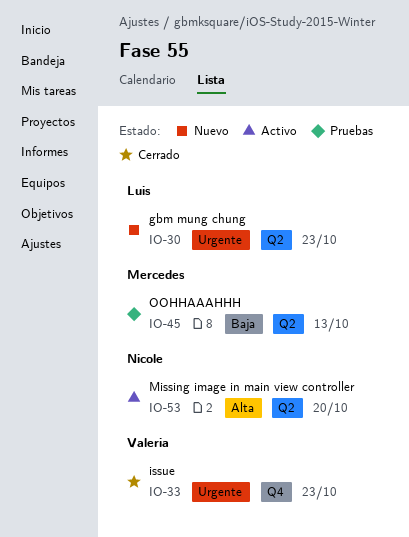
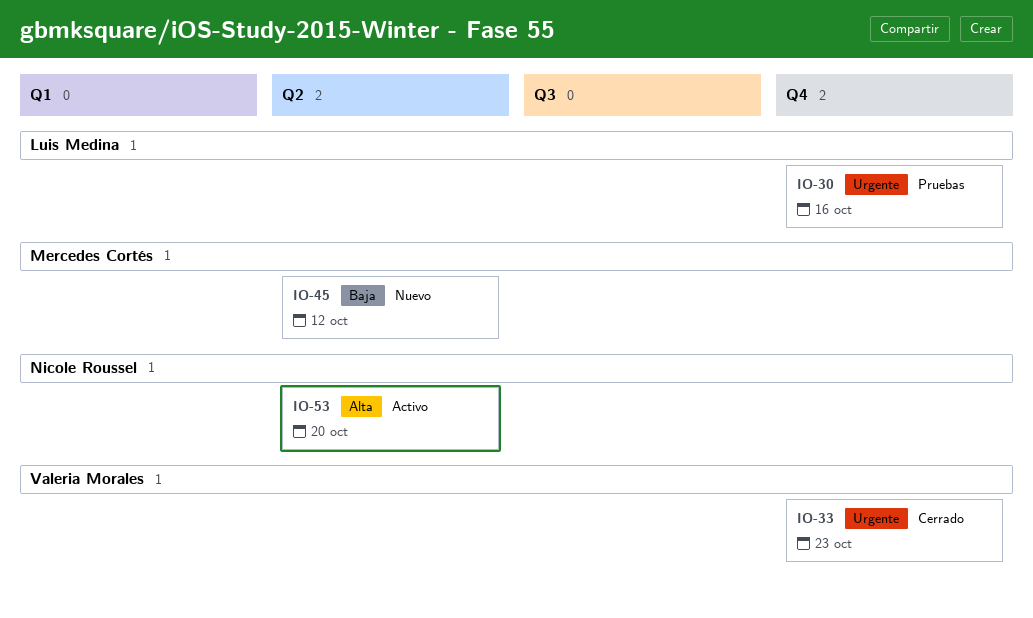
IO-30, status: Nuevo -> Pruebas
IO-30, label: Q2 -> Q4
IO-30, due: Oct 23 -> Oct 16
IO-45, status: Pruebas -> Nuevo
IO-45, due: Oct 13 -> Oct 12

